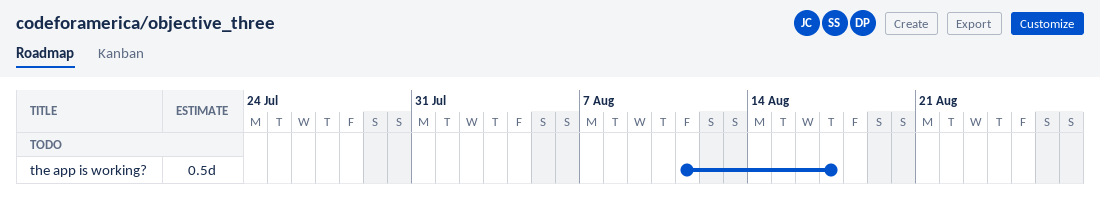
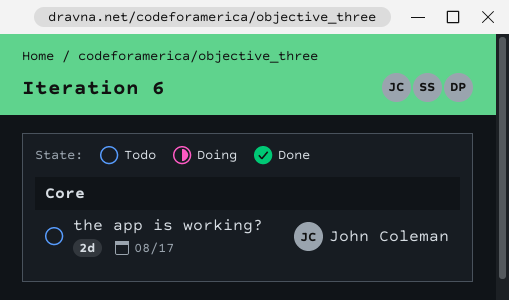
the app is working?, estimate: 0.5d -> 2d

